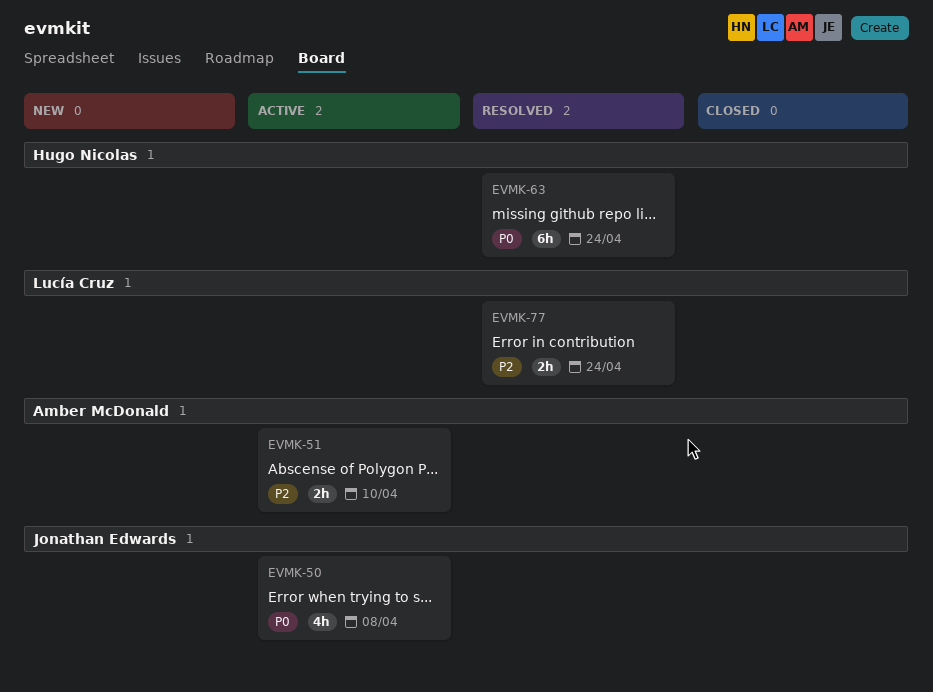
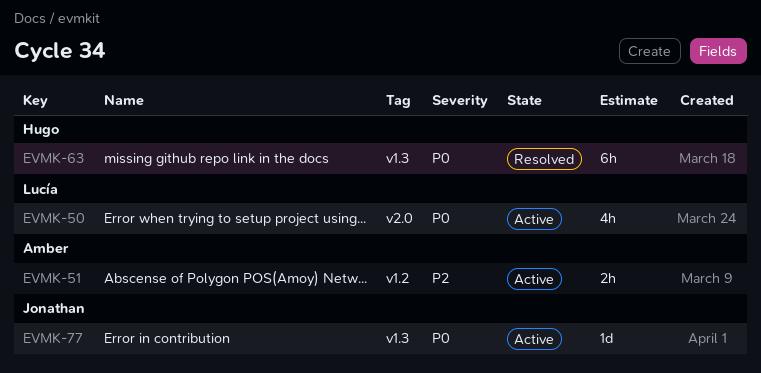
EVMK-50, owner: Jonathan Edwards -> Lucía Cruz
EVMK-77, status: Resolved -> Active
EVMK-77, owner: Lucía Cruz -> Jonathan Edwards
EVMK-77, priority: P2 -> P0
EVMK-77, estimate: 2h -> 1d

